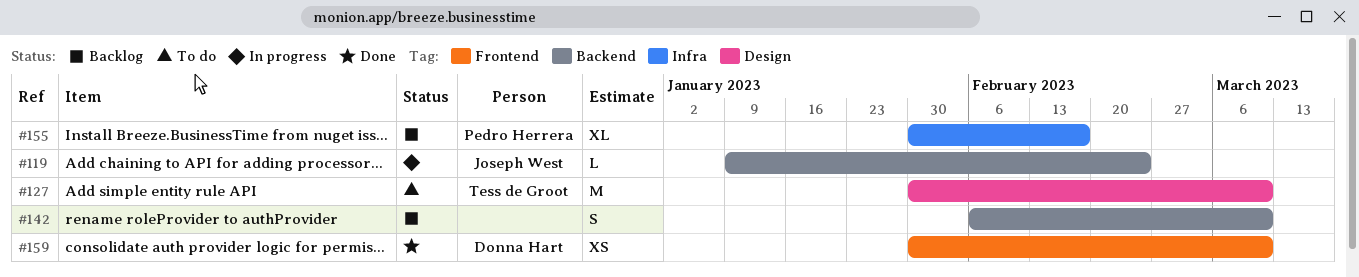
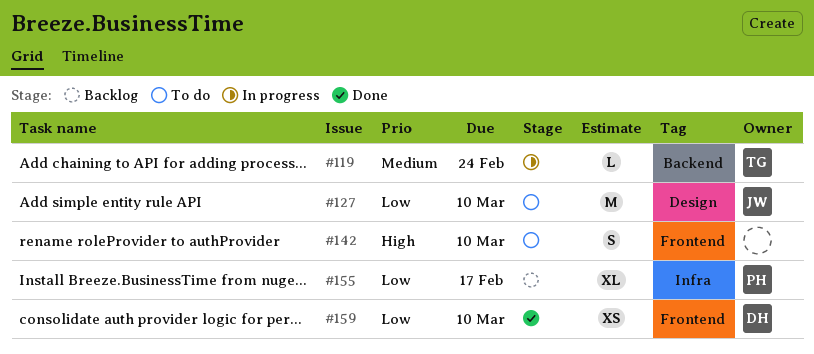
#119, owner: Joseph West -> Tess de Groot
#127, owner: Tess de Groot -> Joseph West
#142, status: Backlog -> To do
#142, label: Backend -> Frontend

